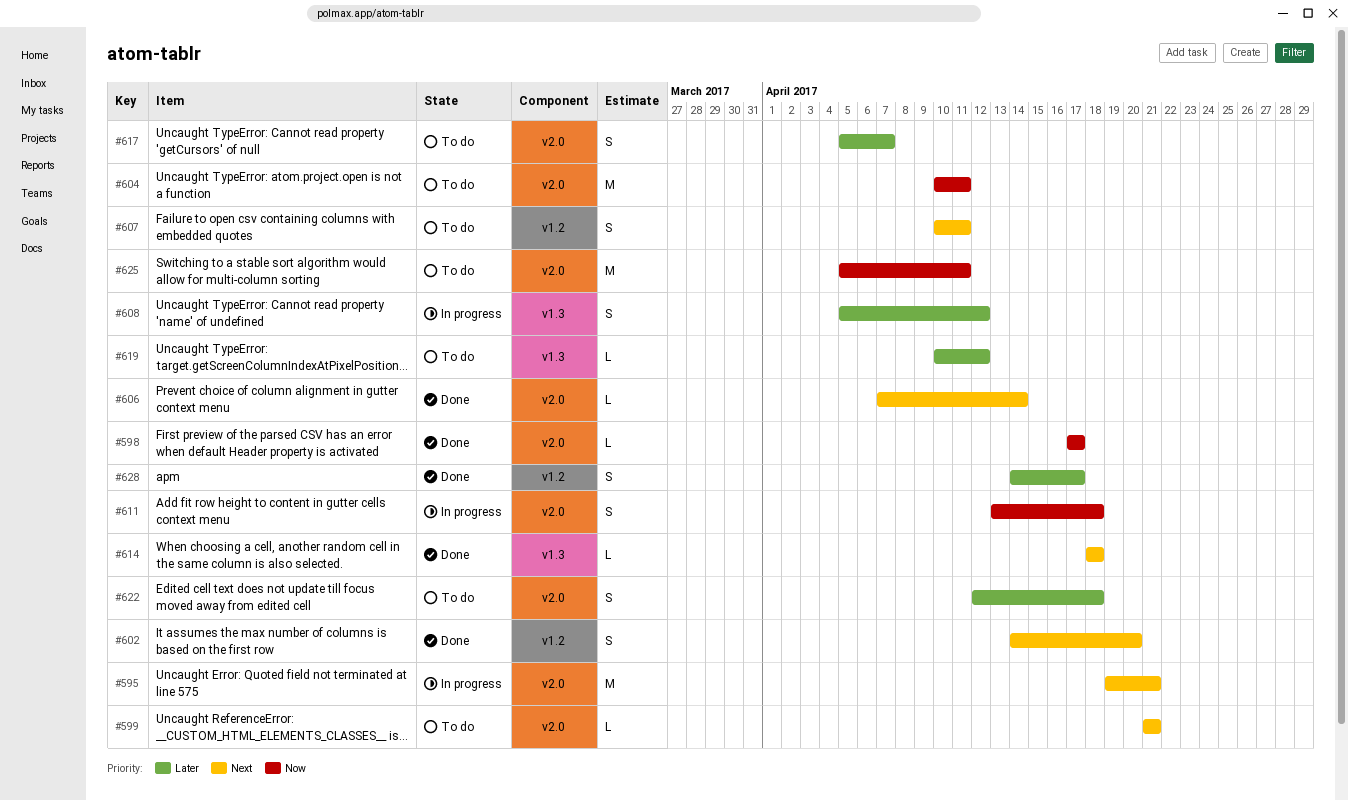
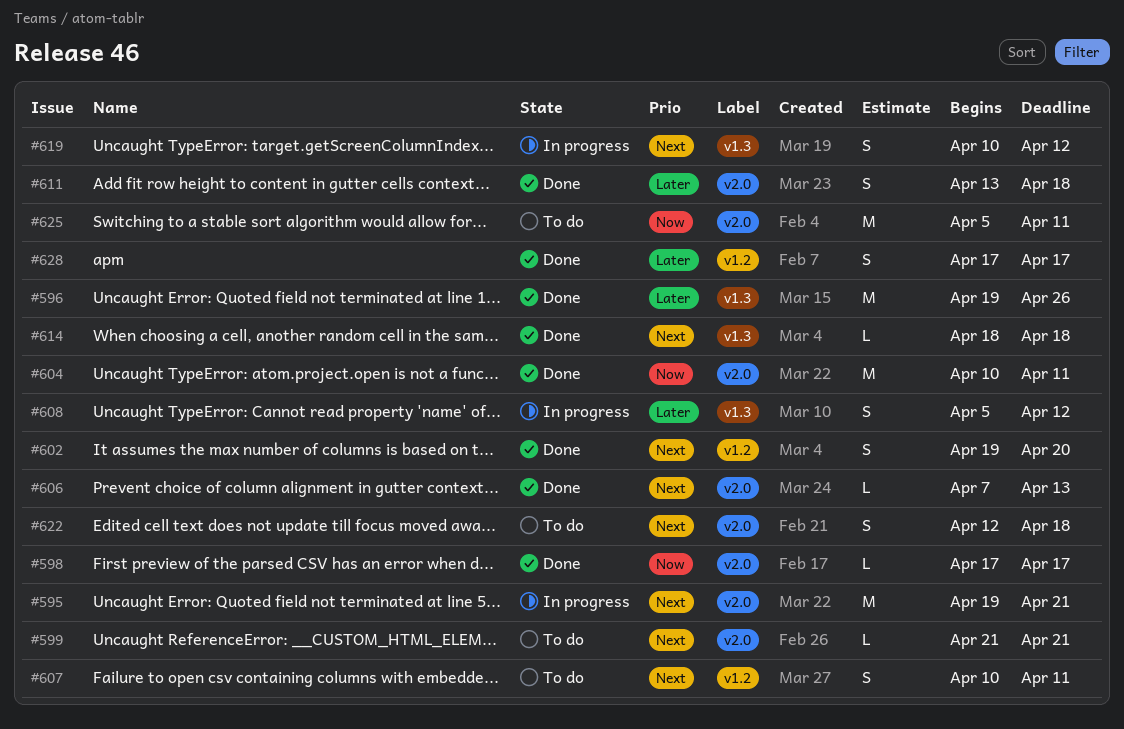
#596: none -> present
#602, start: Apr 14 -> Apr 19
#604, status: To do -> Done
#606, due: Apr 14 -> Apr 13
#611, status: In progress -> Done
#611, priority: Now -> Later
#617: present -> none
#619, status: To do -> In progress
#619, priority: Later -> Next
#619, estimate: L -> S
#622, priority: Later -> Next
#628, start: Apr 14 -> Apr 17

